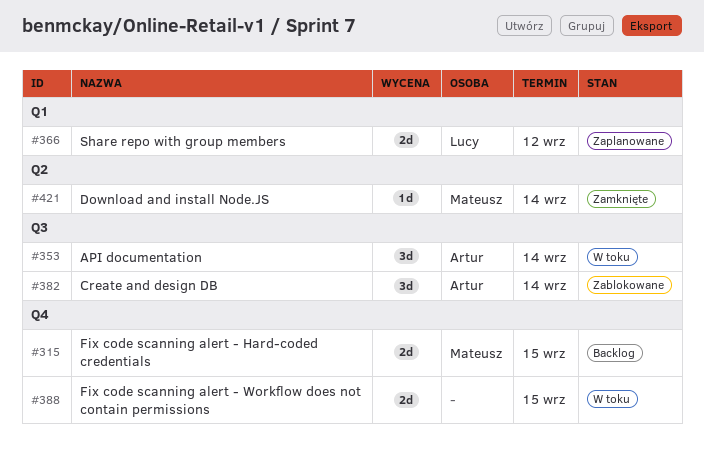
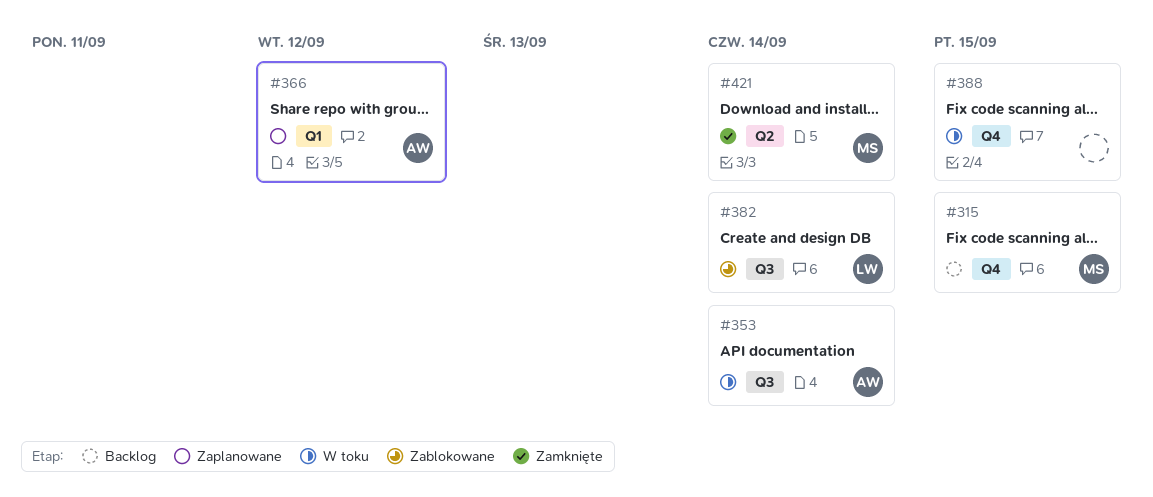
#366, owner: Lucy -> Artur
#382, owner: Artur -> Lucy

